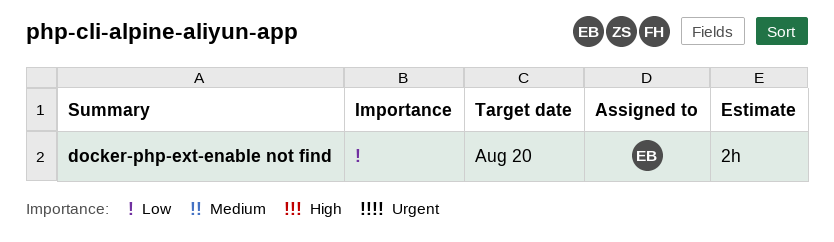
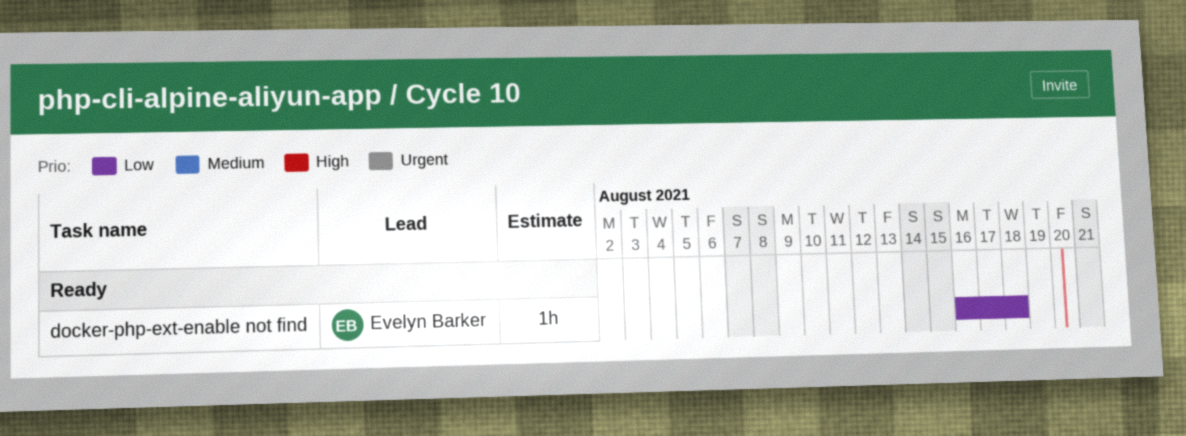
docker-php-ext-enable not find, estimate: 2h -> 1h
docker-php-ext-enable not find, due: Aug 20 -> Aug 18

